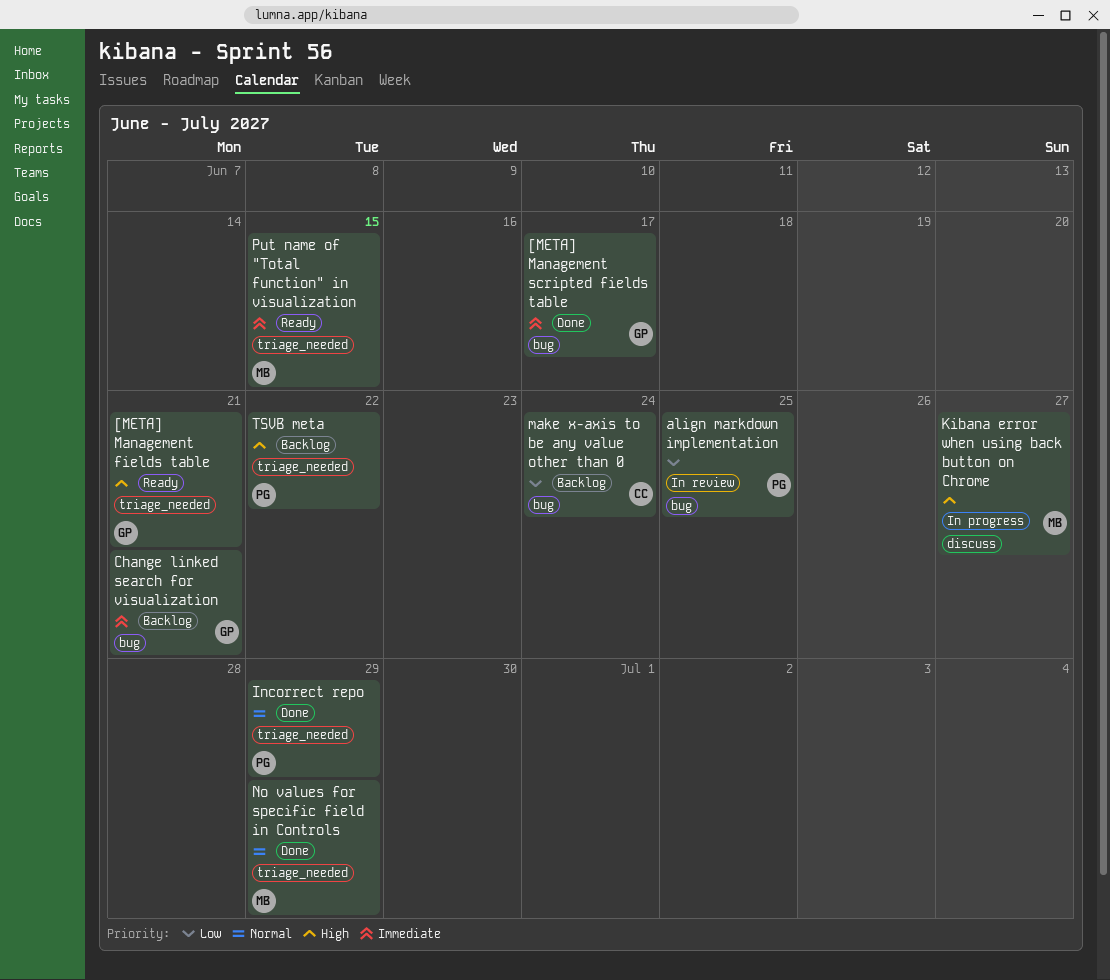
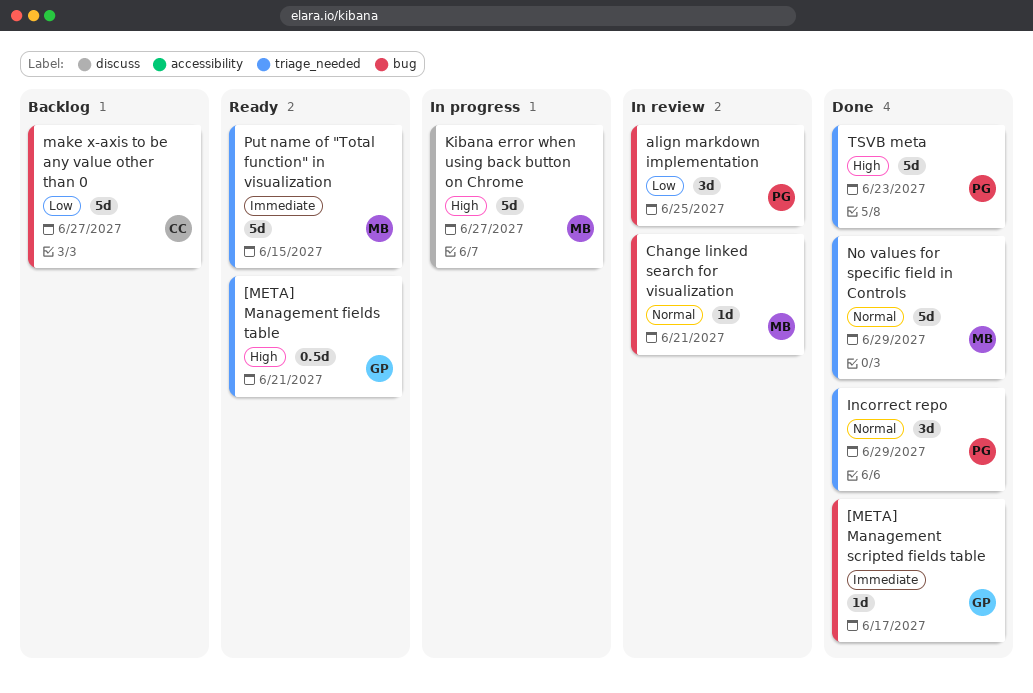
Change linked search for visualization, status: Backlog -> In review
Change linked search for visualization, owner: GP -> MB
Change linked search for visualization, priority: Immediate -> Normal
make x-axis to be any value other than 0, due: Jun 24 -> Jun 27
TSVB meta, status: Backlog -> Done
TSVB meta, due: Jun 22 -> Jun 23

